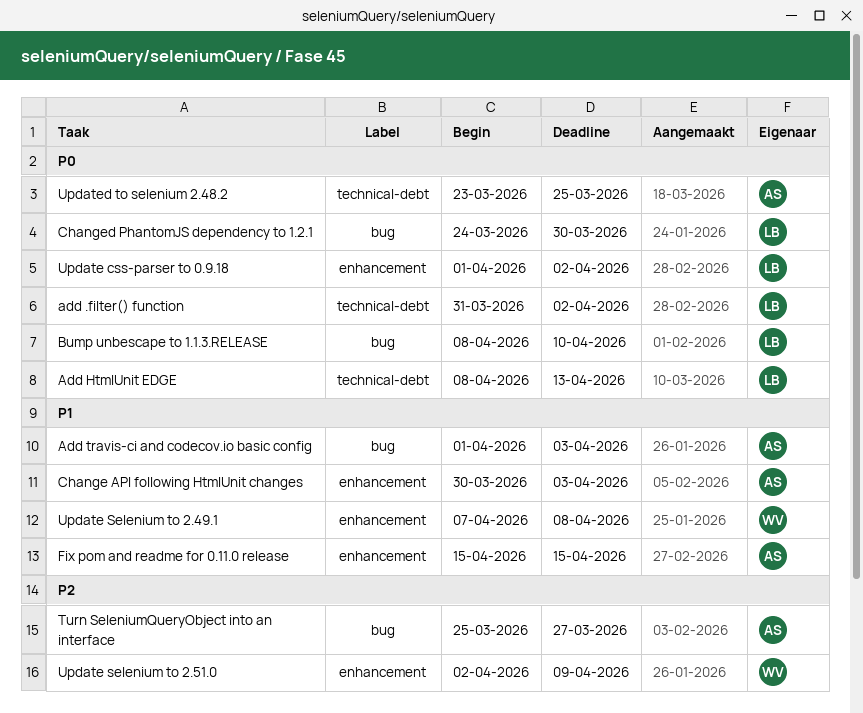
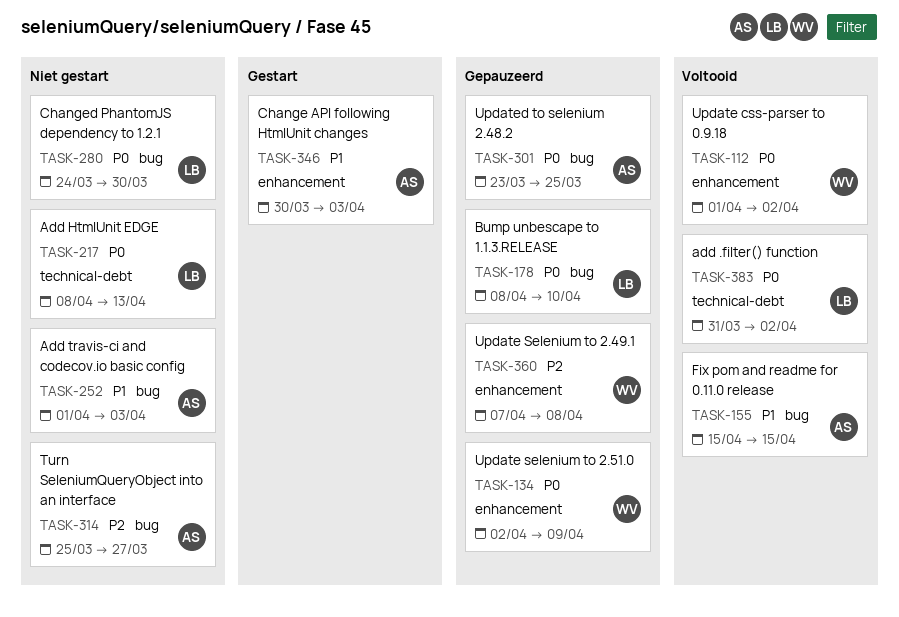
Fix pom and readme for 0.11.0 release, label: enhancement -> bug
Update css-parser to 0.9.18, owner: LB -> WV
Update Selenium to 2.49.1, priority: P1 -> P2
Update selenium to 2.51.0, priority: P2 -> P0
Updated to selenium 2.48.2, label: technical-debt -> bug

